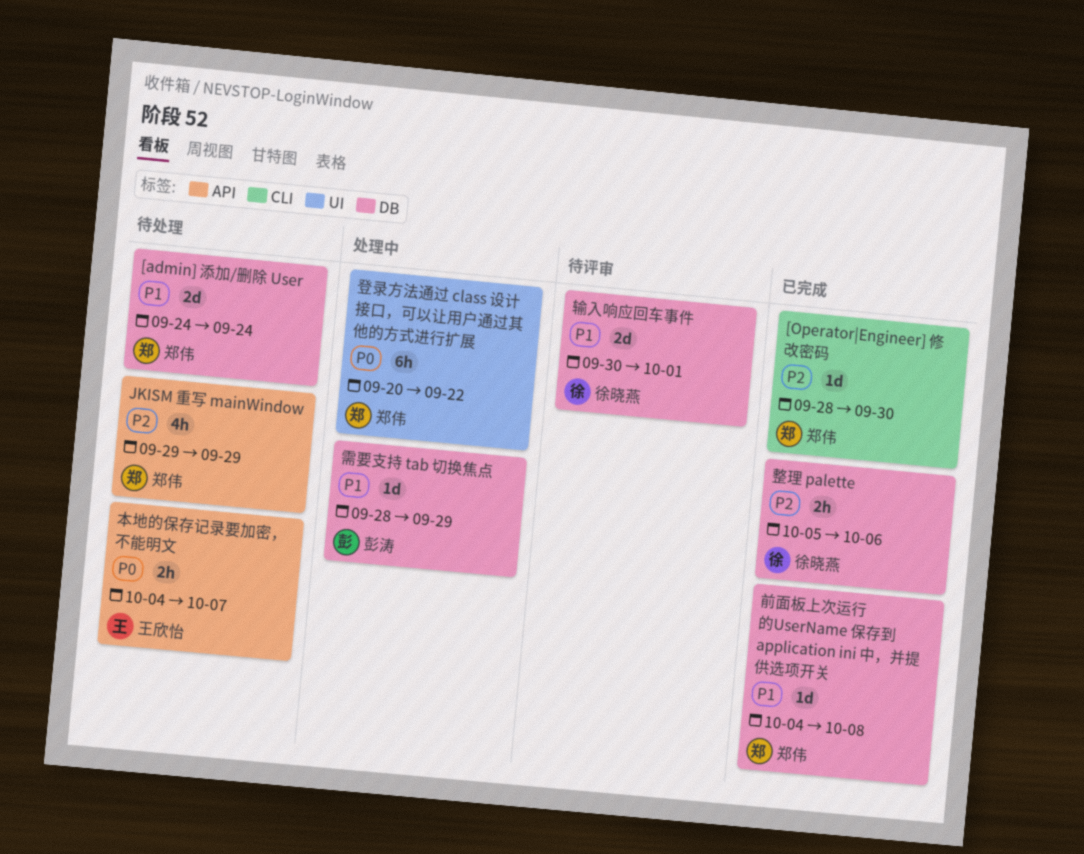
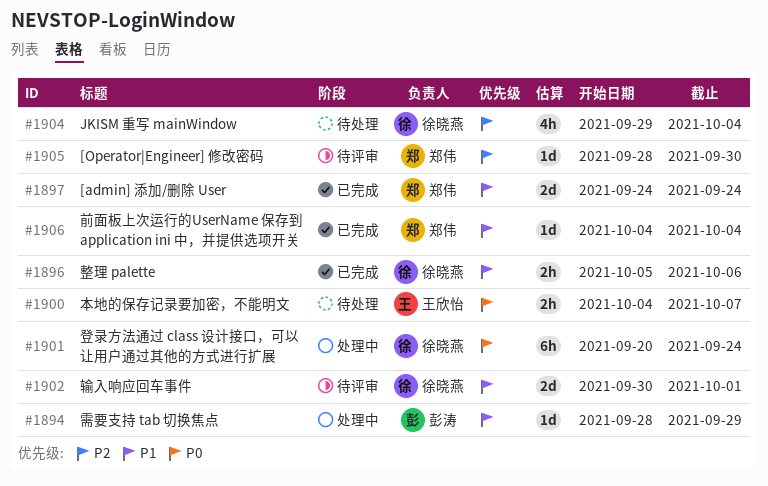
[admin] 添加/删除 User, status: 待处理 -> 已完成
[Operator|Engineer] 修改密码, status: 已完成 -> 待评审
JKISM 重写 mainWindow, owner: 郑伟 -> 徐晓燕
JKISM 重写 mainWindow, due: Sep 29 -> Oct 4
前面板上次运行的UserName 保存到 application ini 中，并提供选项开关, due: Oct 8 -> Oct 4
整理 palette, priority: P2 -> P1
登录方法通过 class 设计接口，可以让用户通过其他的方式进行扩展, owner: 郑伟 -> 徐晓燕
登录方法通过 class 设计接口，可以让用户通过其他的方式进行扩展, due: Sep 22 -> Sep 24

